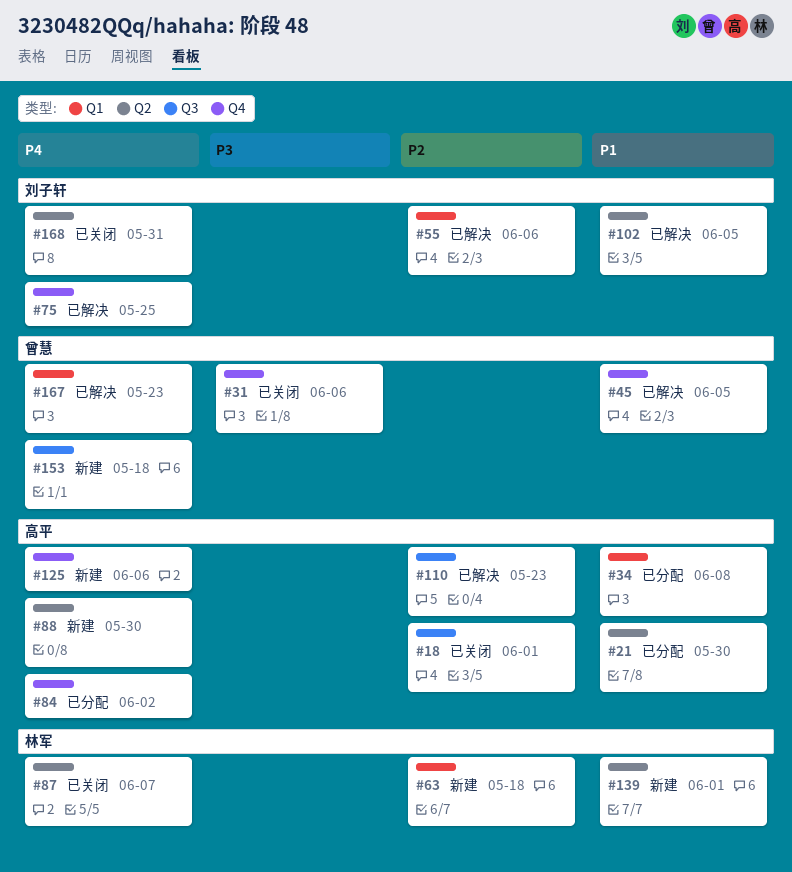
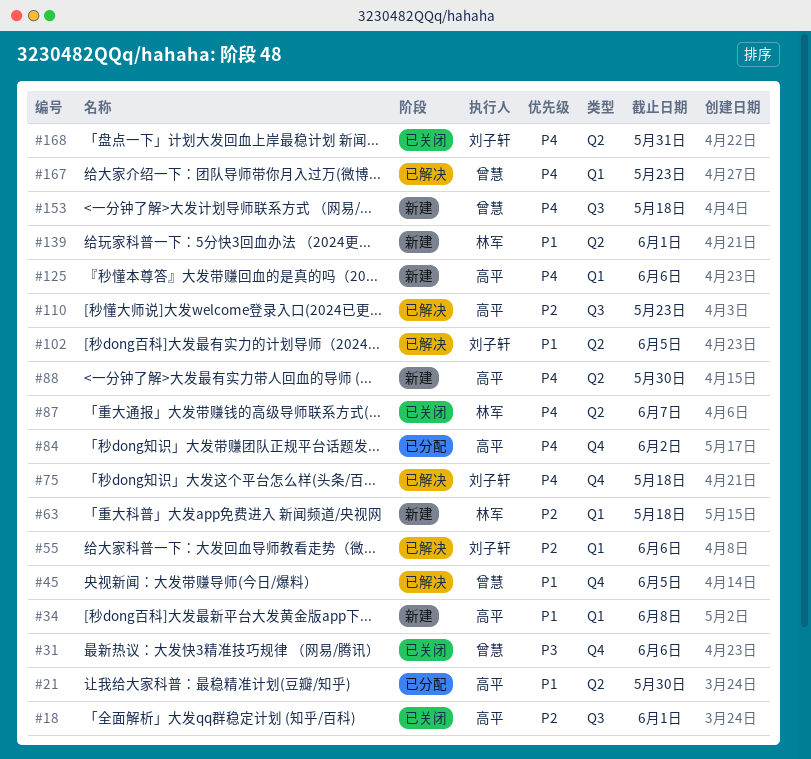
#34, status: 已分配 -> 新建
#75, due: May 25 -> May 18
#125, label: Q4 -> Q1

